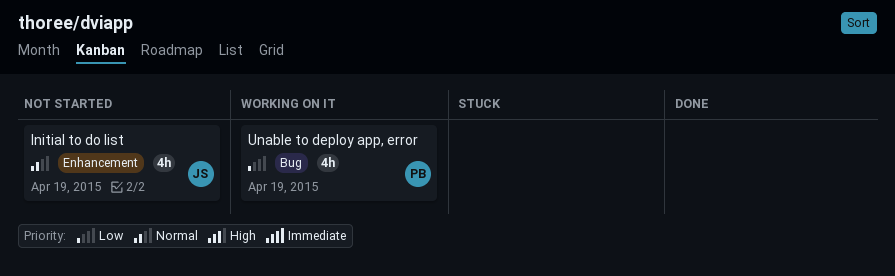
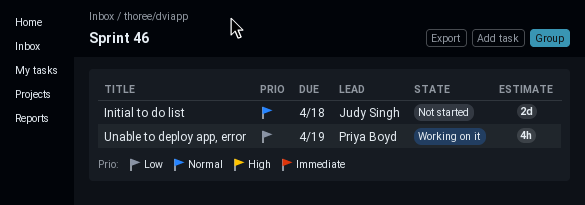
Initial to do list, estimate: 4h -> 2d
Initial to do list, due: Apr 19 -> Apr 18

